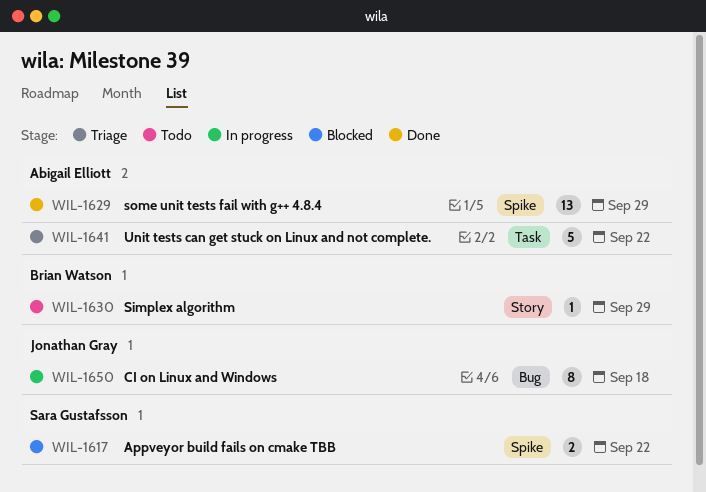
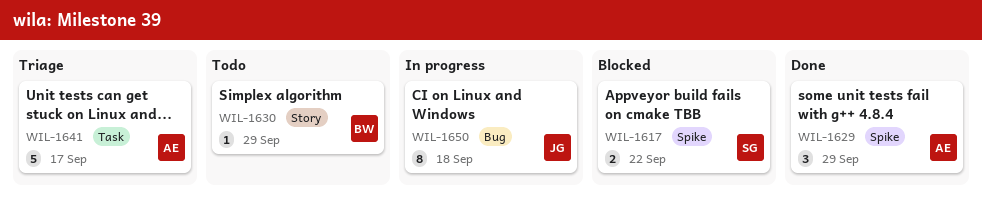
WIL-1629, estimate: 13 -> 3
WIL-1641, due: Sep 22 -> Sep 17

